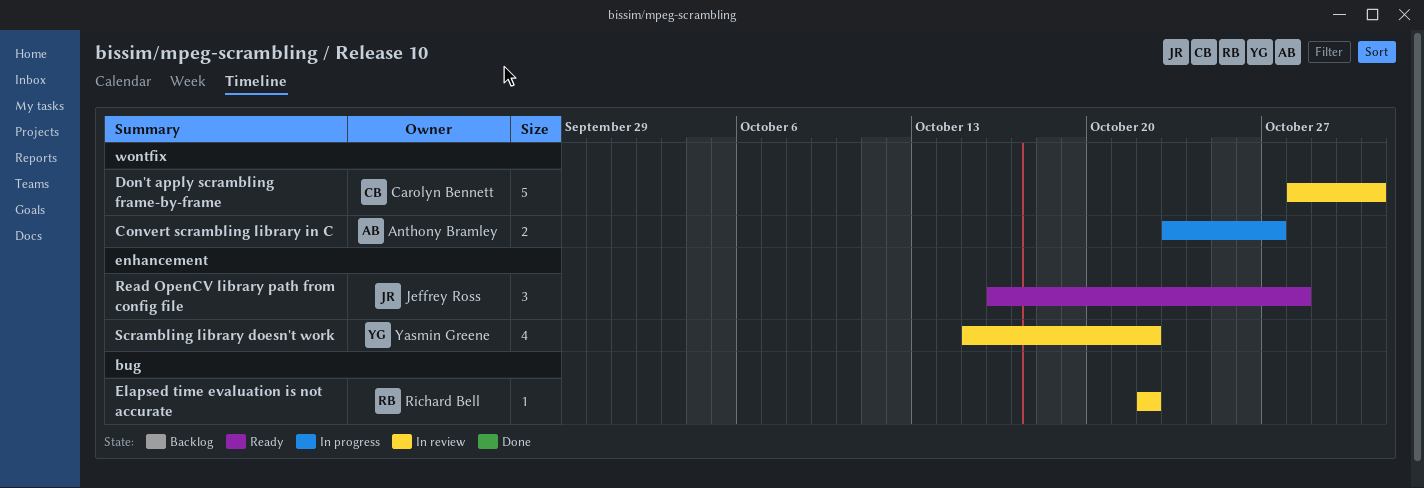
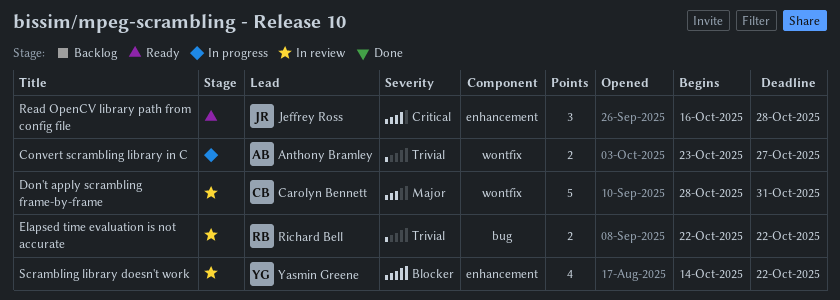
Elapsed time evaluation is not accurate, estimate: 1 -> 2
Scrambling library doesn't work, start: Oct 15 -> Oct 14

